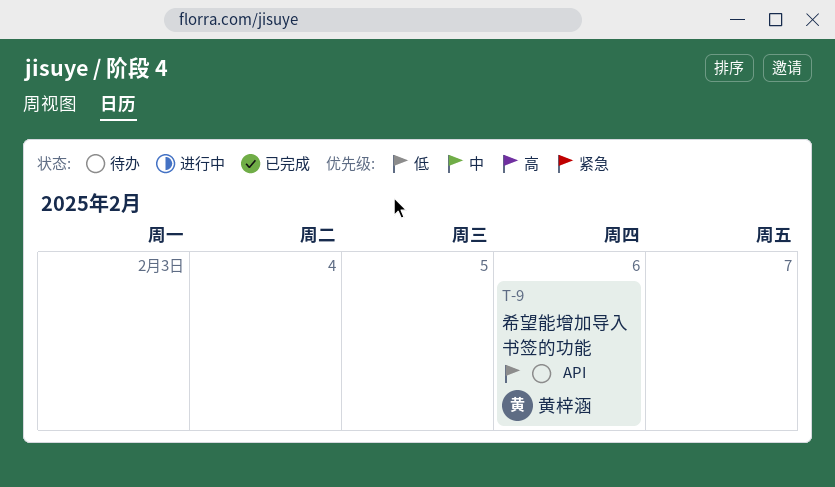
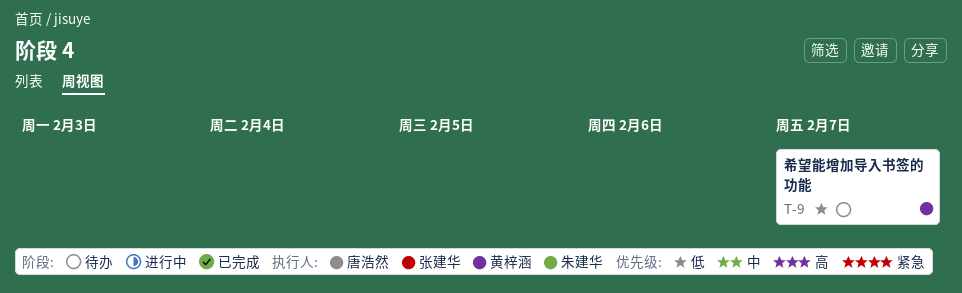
T-9, due: Feb 6 -> Feb 7

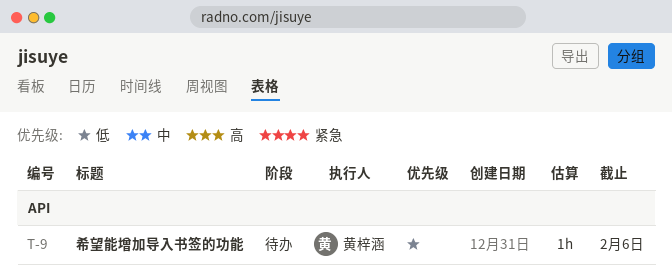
T-9, due: Feb 7 -> Feb 6

